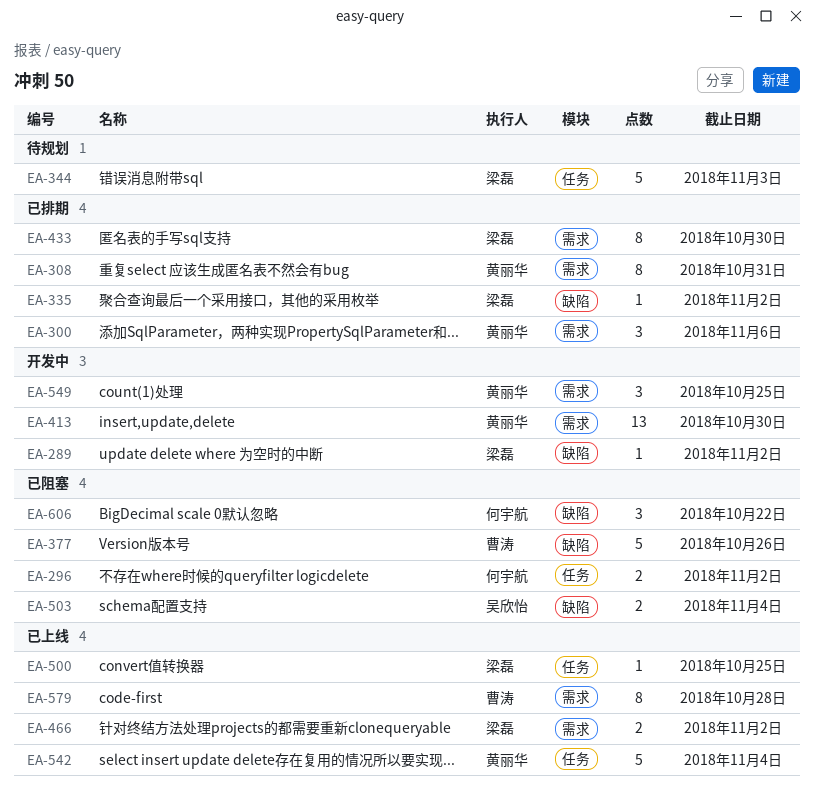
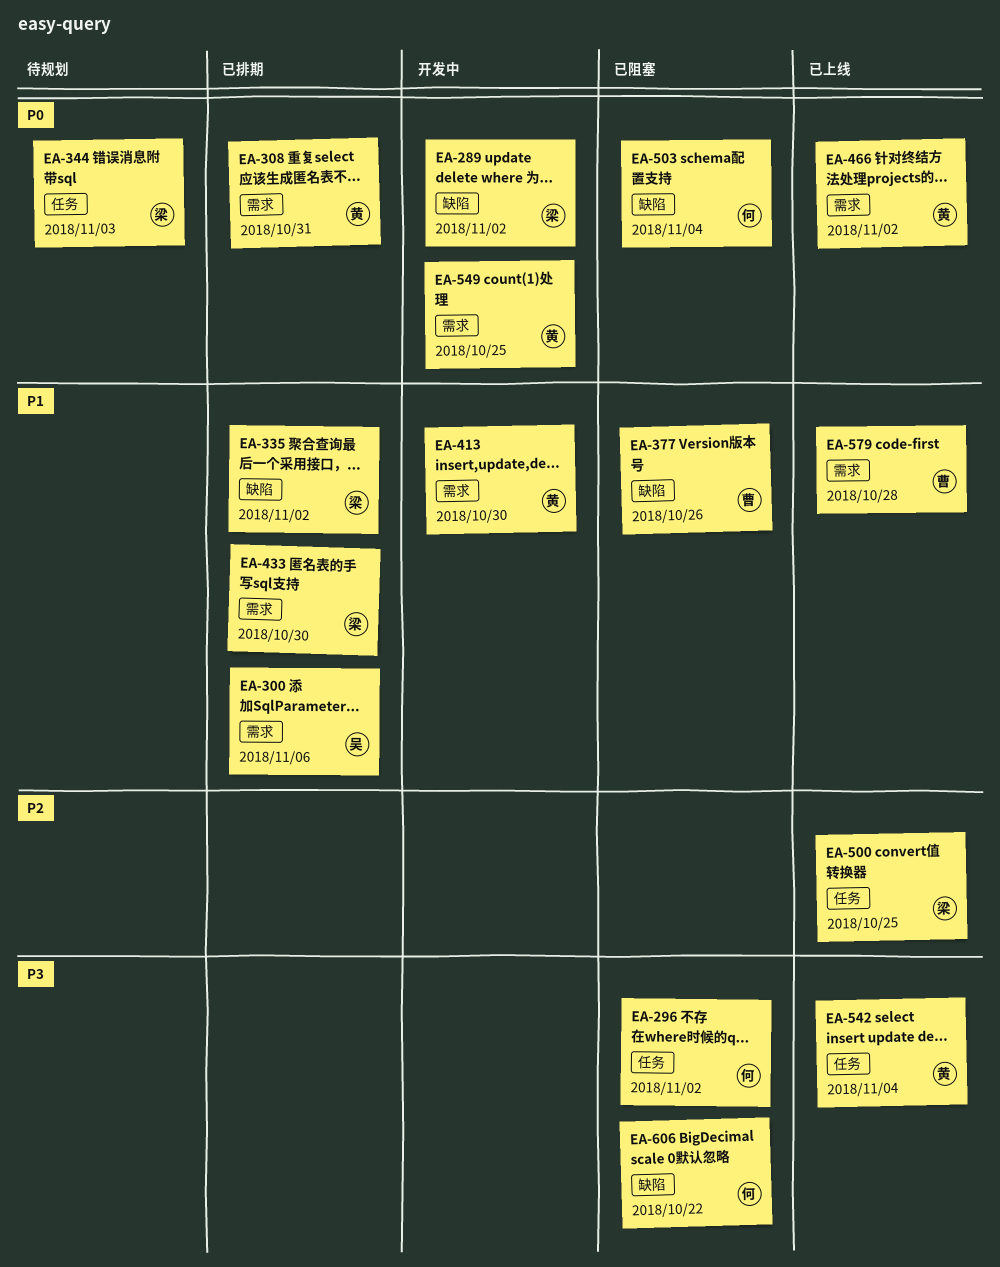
EA-300, owner: 黄丽华 -> 吴欣怡
EA-466, owner: 梁磊 -> 黄丽华
EA-503, owner: 吴欣怡 -> 何宇航

